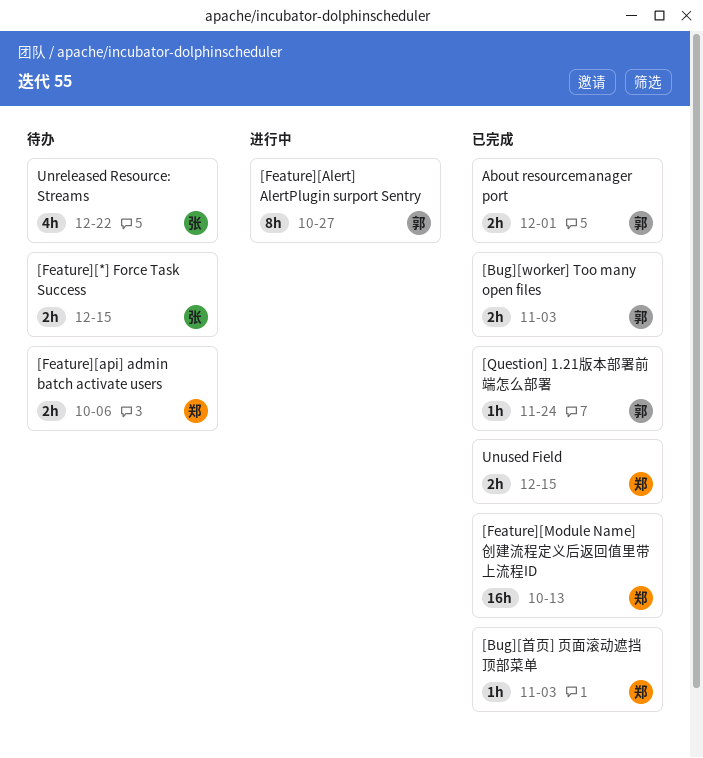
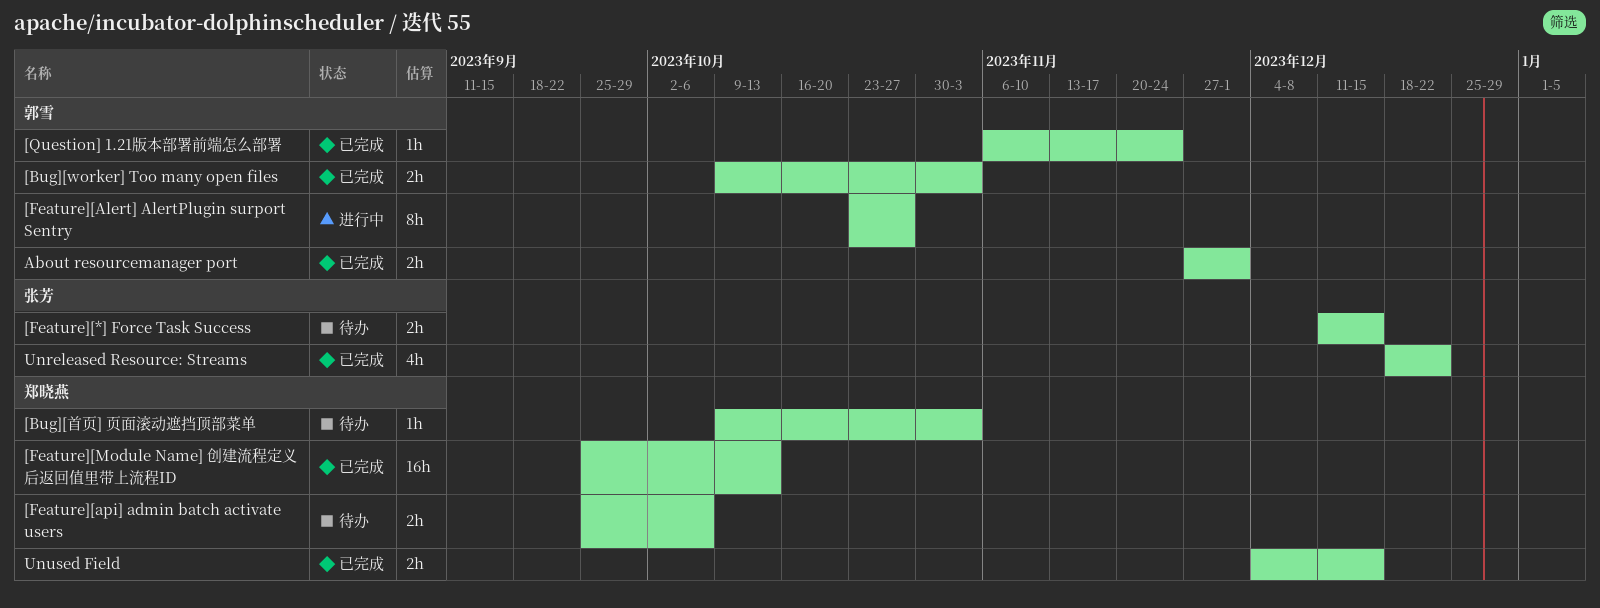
[Bug][首页] 页面滚动遮挡顶部菜单, status: 已完成 -> 待办
Unreleased Resource: Streams, status: 待办 -> 已完成

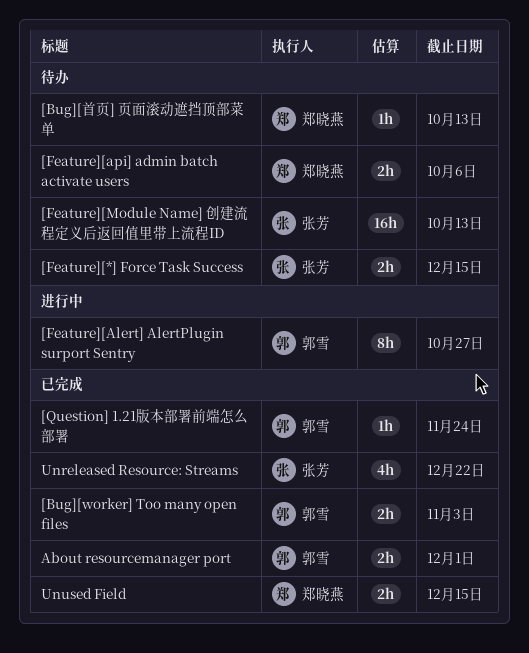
[Bug][首页] 页面滚动遮挡顶部菜单, due: Nov 3 -> Oct 13
[Feature][Module Name] 创建流程定义后返回值里带上流程ID, status: 已完成 -> 待办
[Feature][Module Name] 创建流程定义后返回值里带上流程ID, owner: 郑晓燕 -> 张芳

